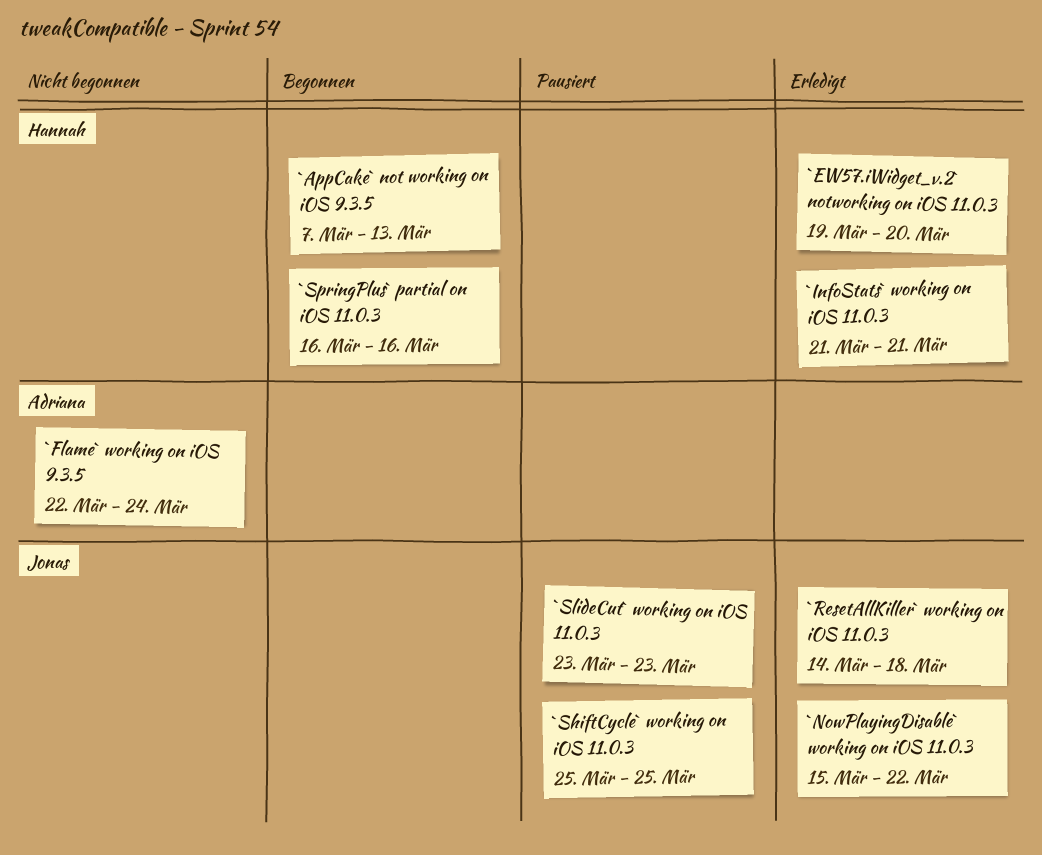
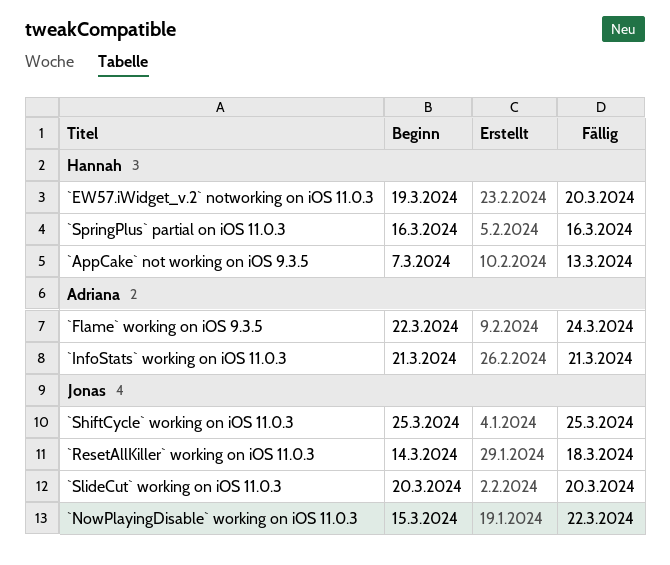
`InfoStats` working on iOS 11.0.3, owner: Hannah -> Adriana
`SlideCut` working on iOS 11.0.3, start: Mar 23 -> Mar 20
`SlideCut` working on iOS 11.0.3, due: Mar 23 -> Mar 20

